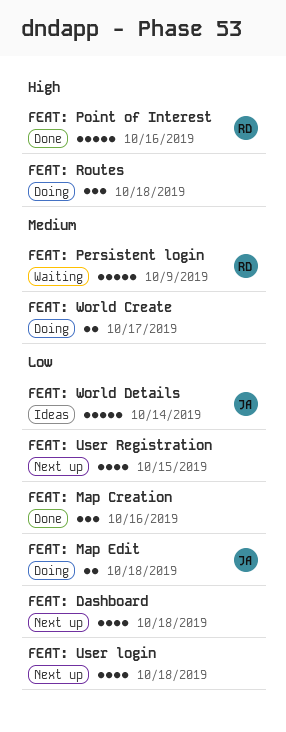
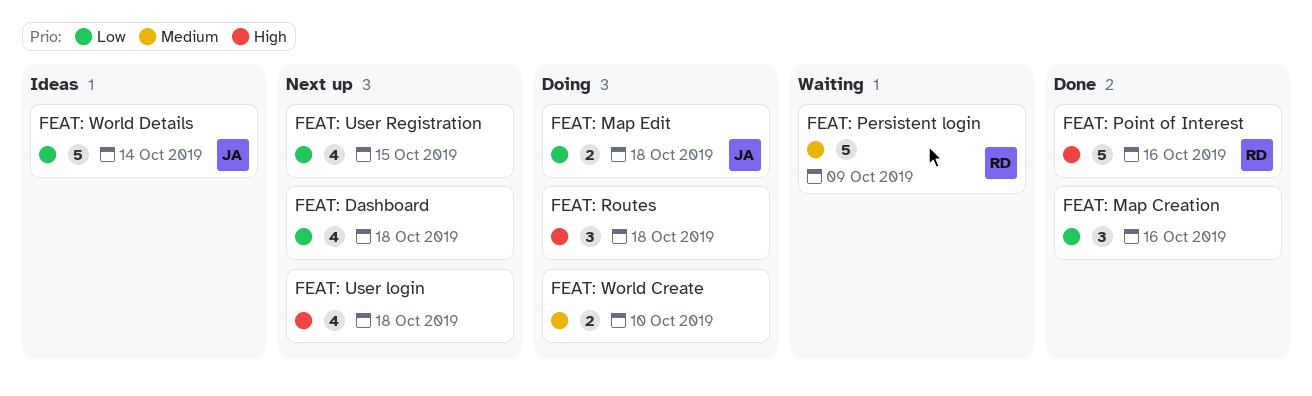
FEAT: User login, priority: Low -> High
FEAT: World Create, due: Oct 17 -> Oct 10

